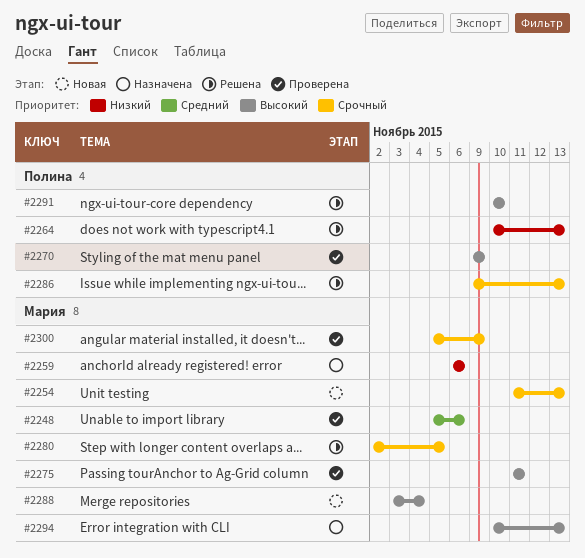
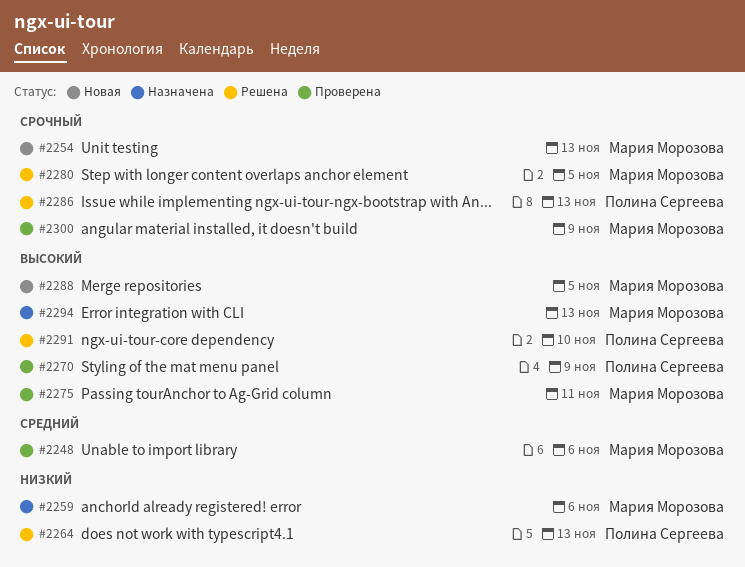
#2288, due: Nov 4 -> Nov 5

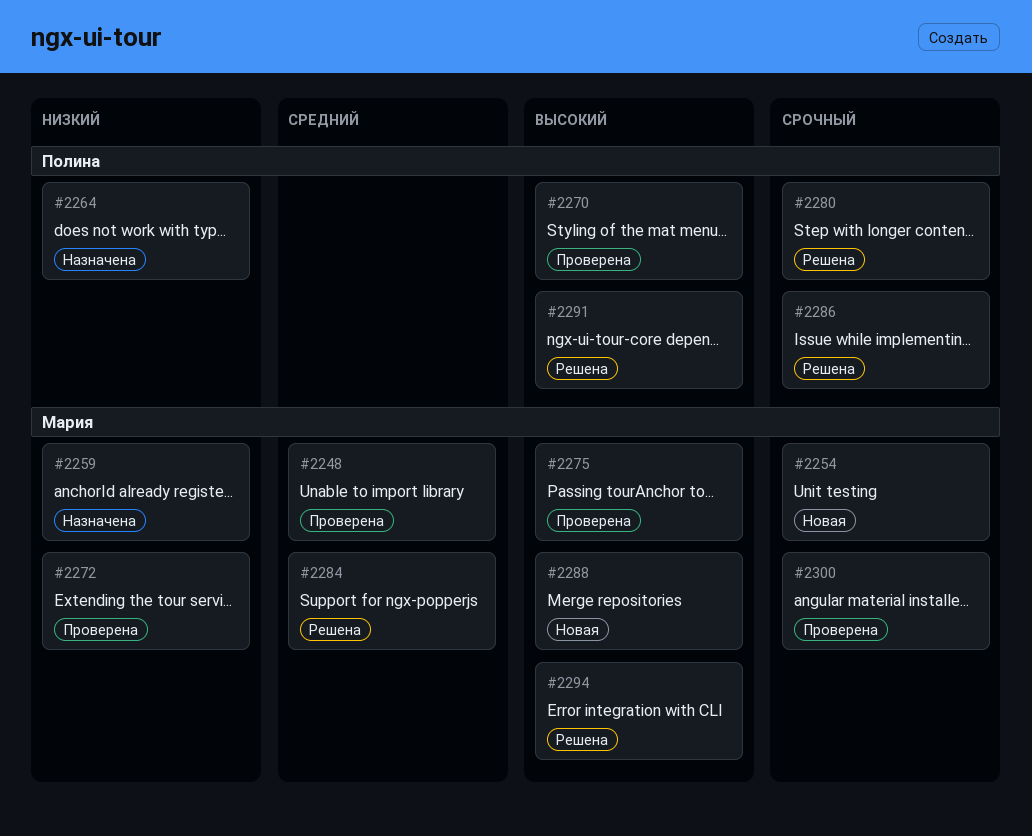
#2264, status: Решена -> Назначена
#2272: none -> present
#2280, owner: Мария Морозова -> Полина Сергеева
#2284: none -> present
#2294, status: Назначена -> Решена

